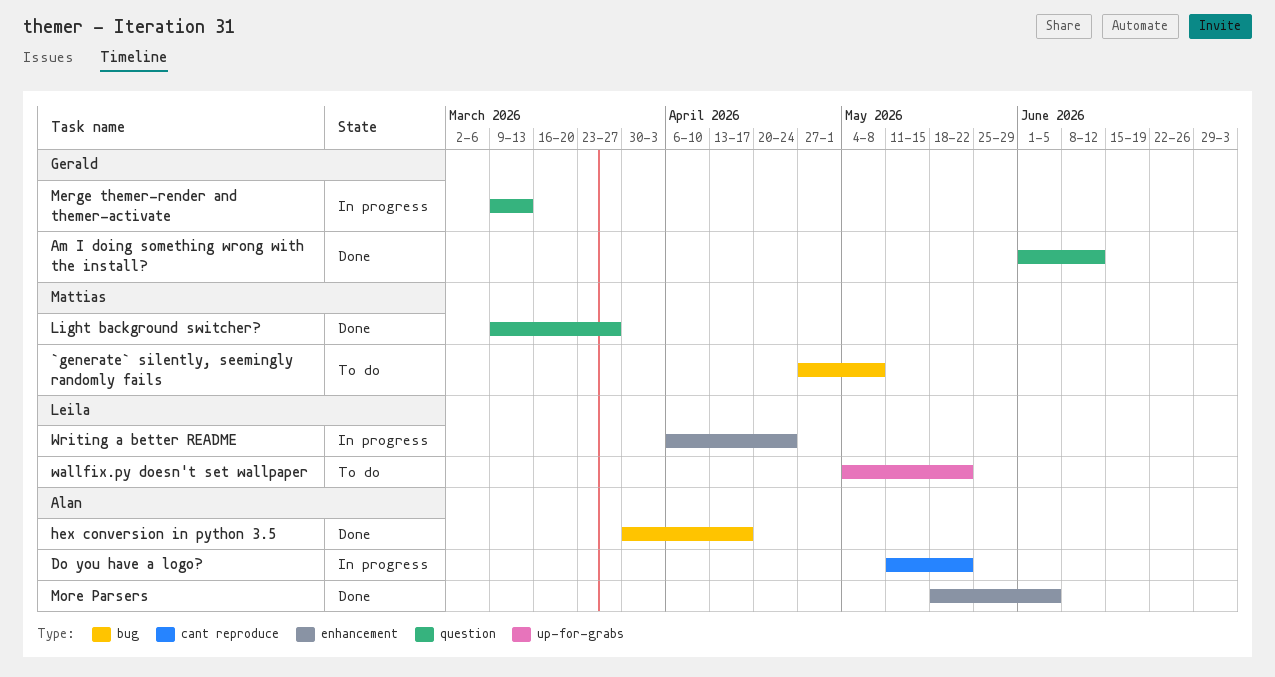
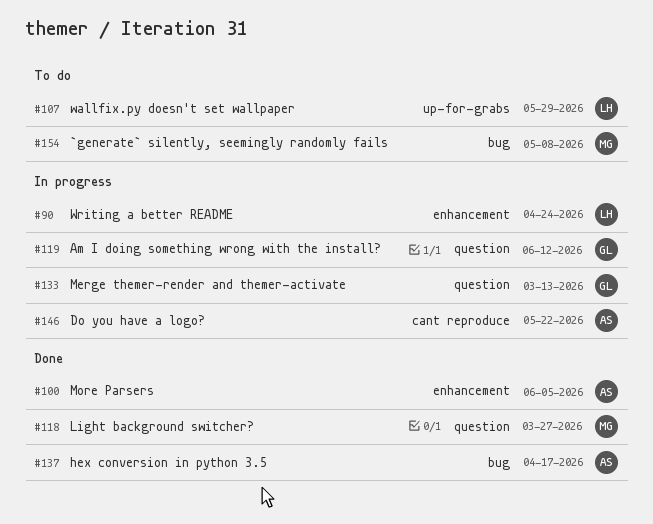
Am I doing something wrong with the install?, status: Done -> In progress
wallfix.py doesn't set wallpaper, due: May 22 -> May 29

